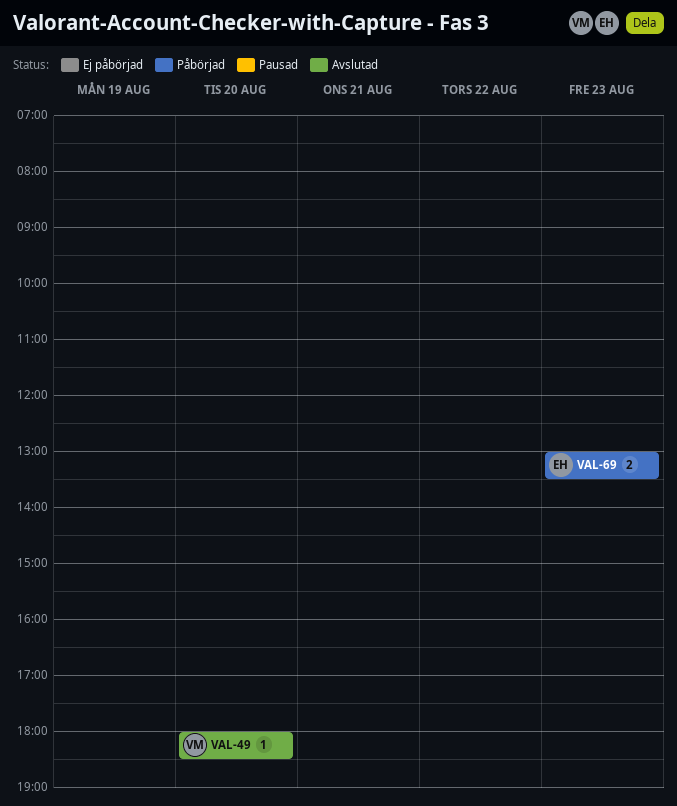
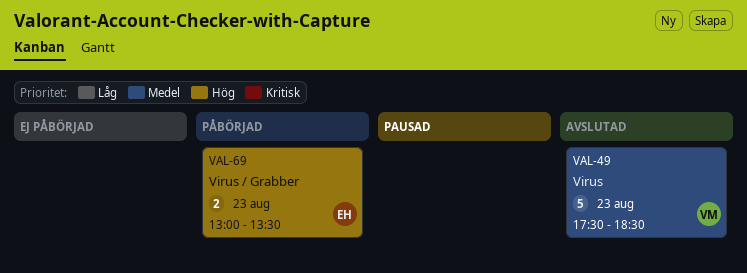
VAL-49, estimate: 1 -> 5
VAL-49, day: Aug 20 -> Aug 23
VAL-49, begins: 18:00 -> 17:30

